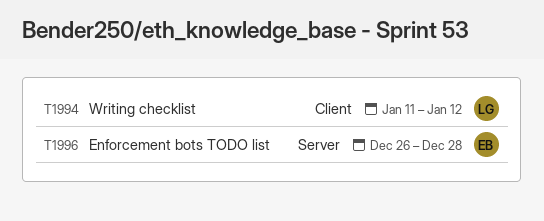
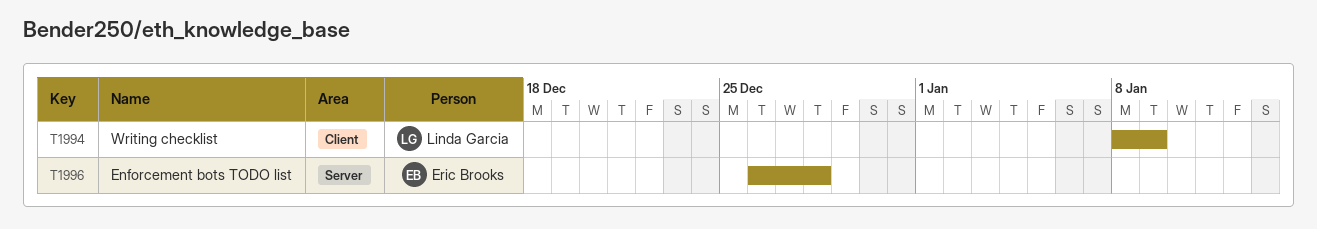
T1994, start: Jan 11 -> Jan 8
T1994, due: Jan 12 -> Jan 9

